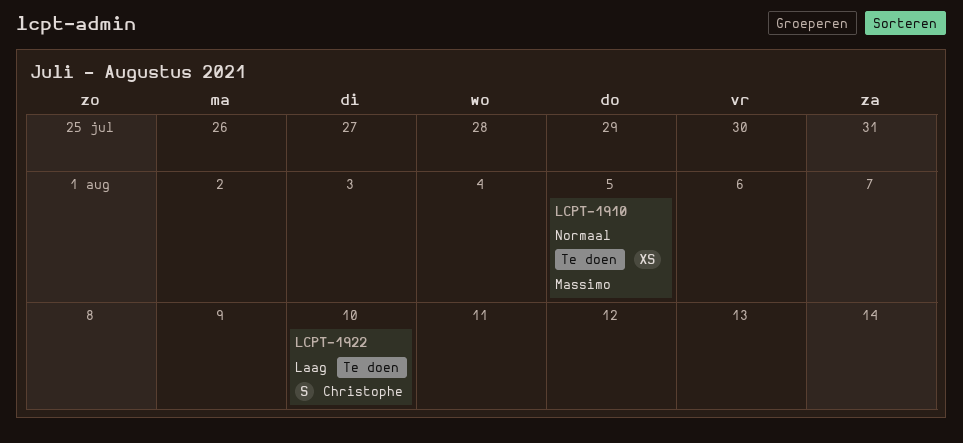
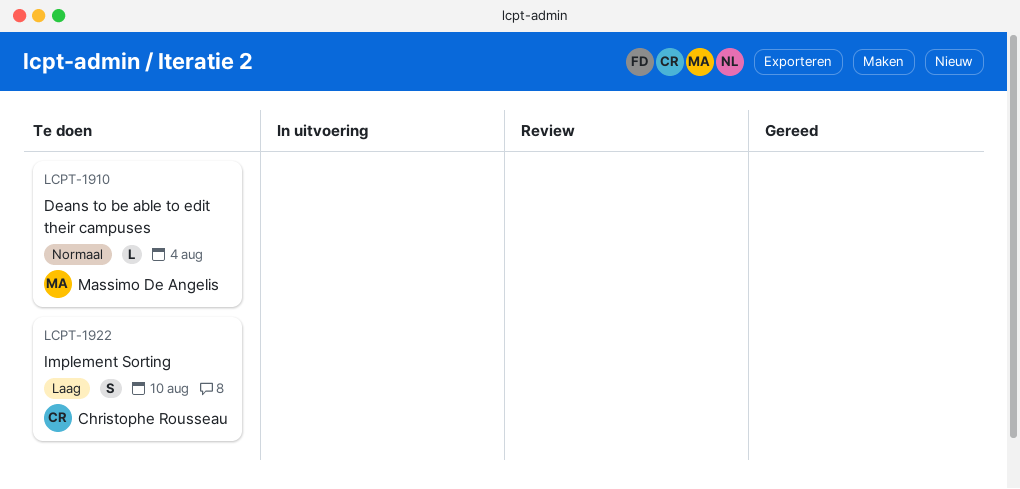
LCPT-1910, estimate: XS -> L
LCPT-1910, due: Aug 5 -> Aug 4

